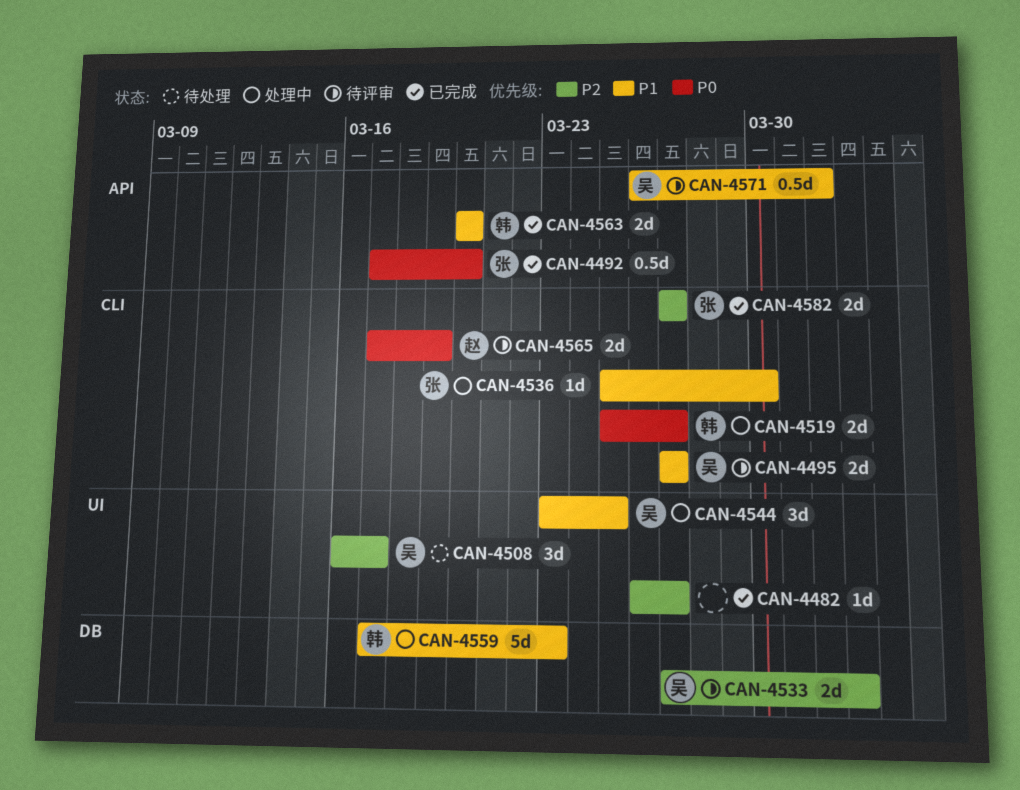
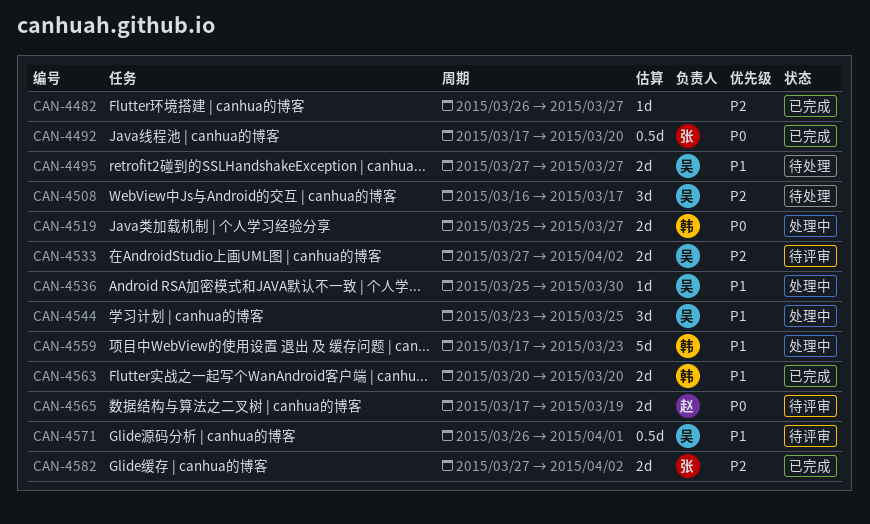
CAN-4495, status: 待评审 -> 待处理
CAN-4536, owner: 张 -> 吴
CAN-4582, due: Mar 27 -> Apr 2

